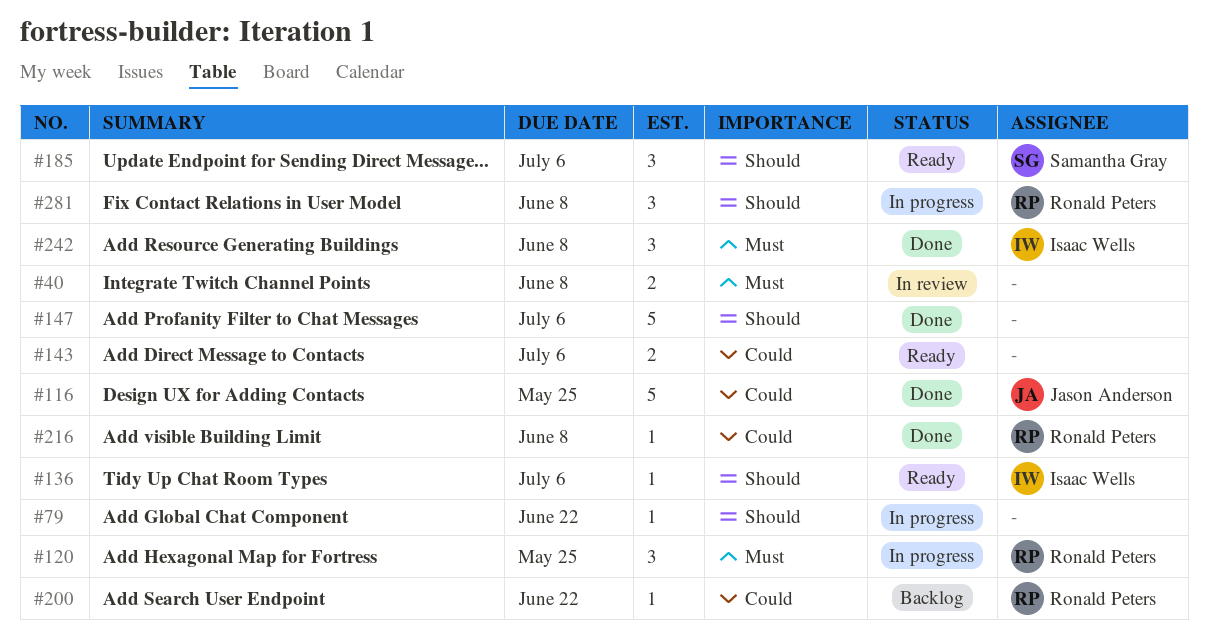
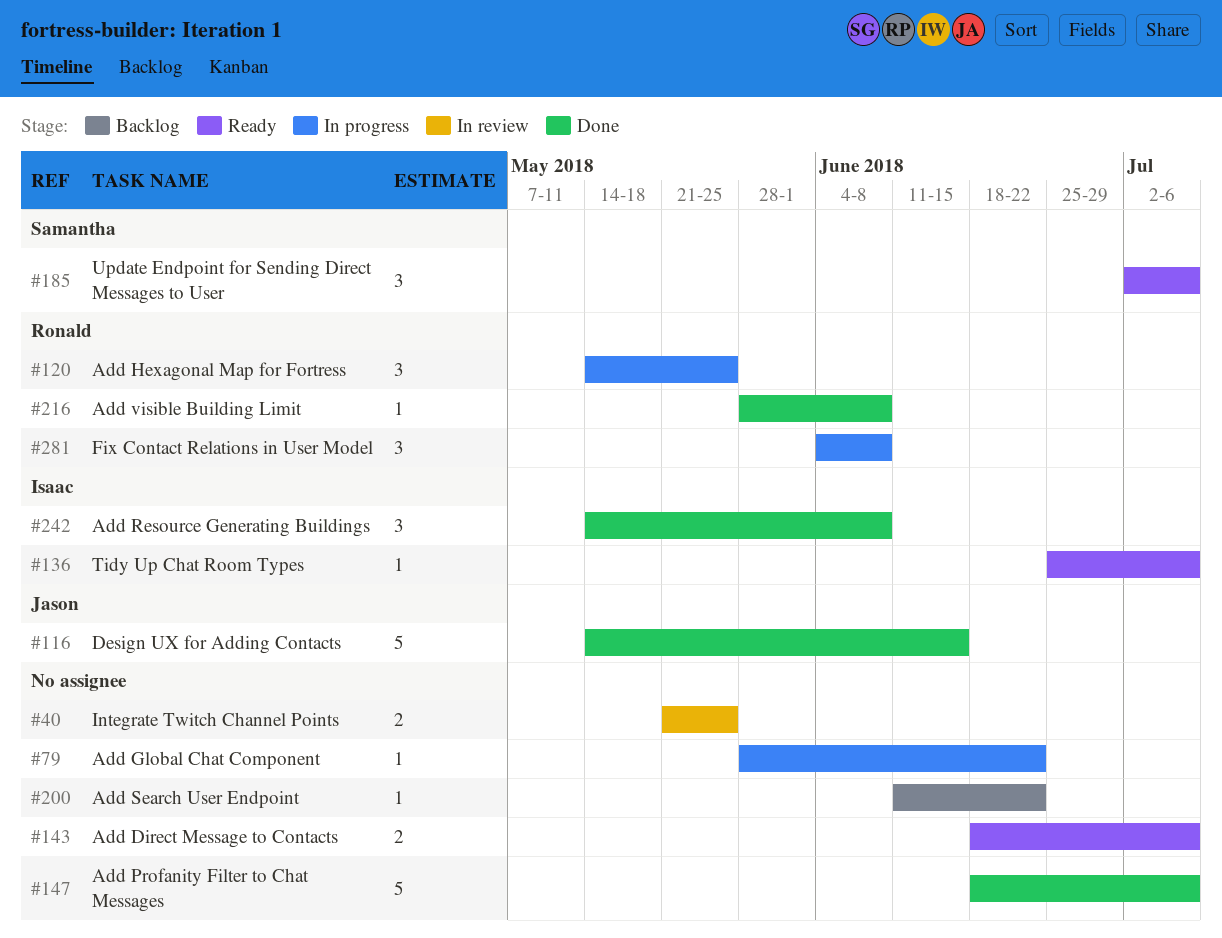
#40, due: Jun 8 -> May 25
#116, due: May 25 -> Jun 15
#200, owner: Ronald Peters -> none

